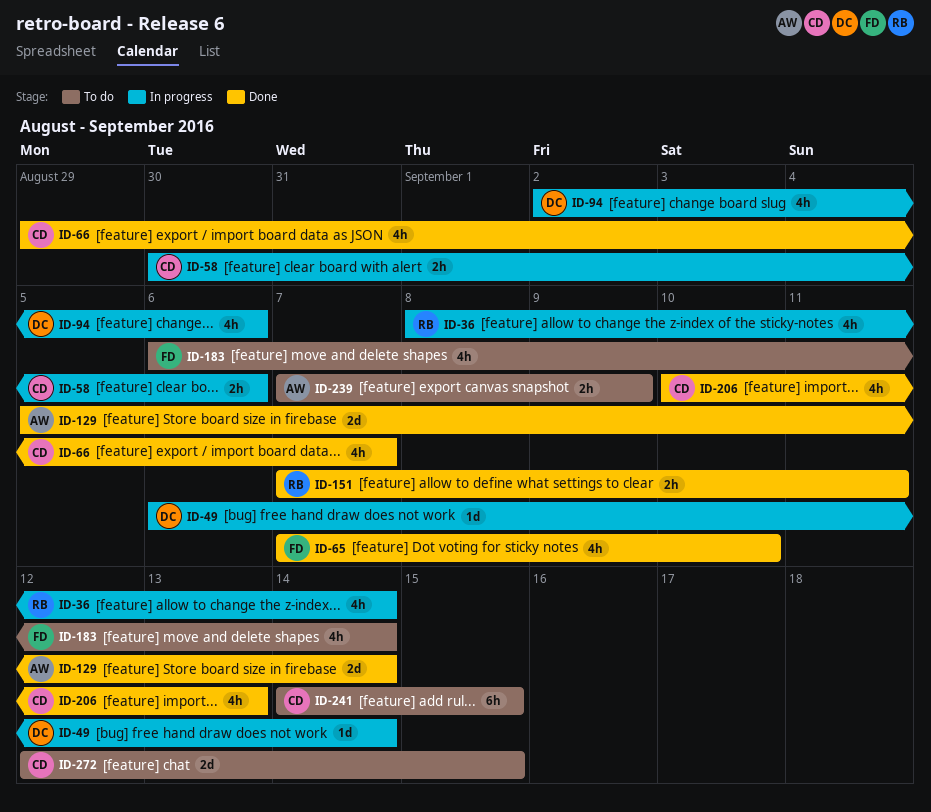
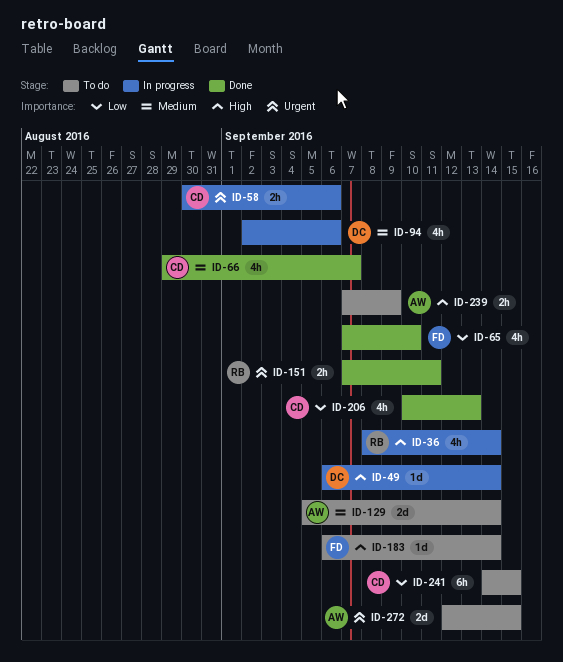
ID-129, status: Done -> To do
ID-183, estimate: 4h -> 1d
ID-272, owner: CD -> AW

